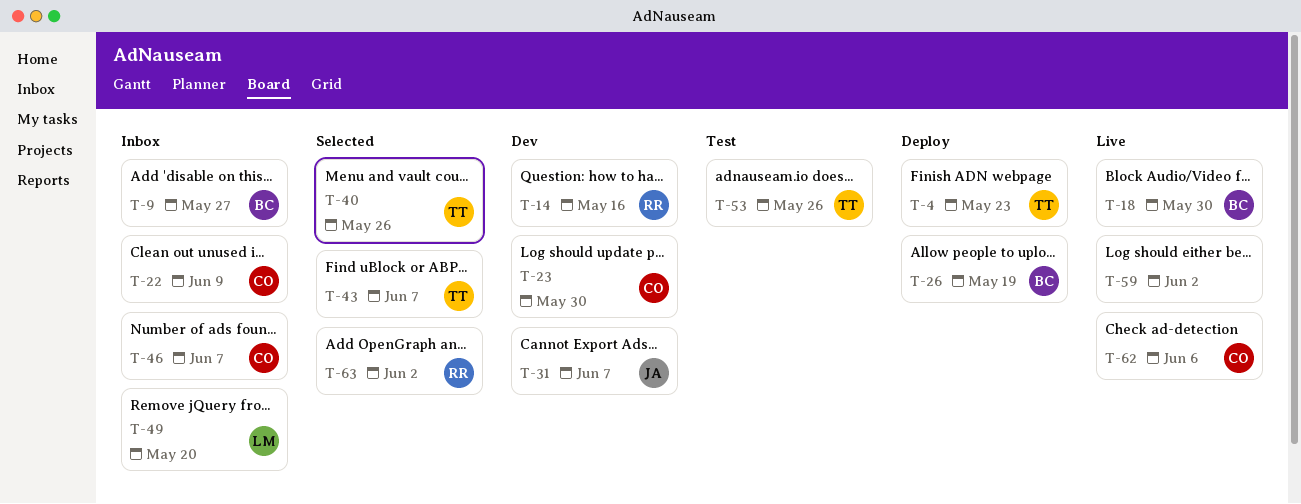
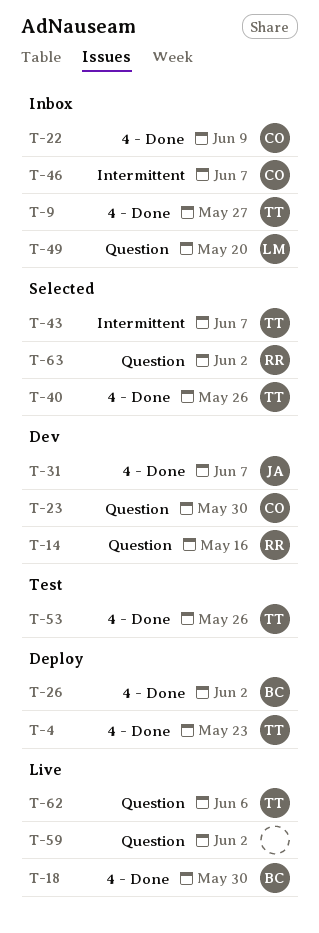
T-9, owner: BC -> TT
T-26, due: May 19 -> Jun 2
T-62, owner: CO -> TT

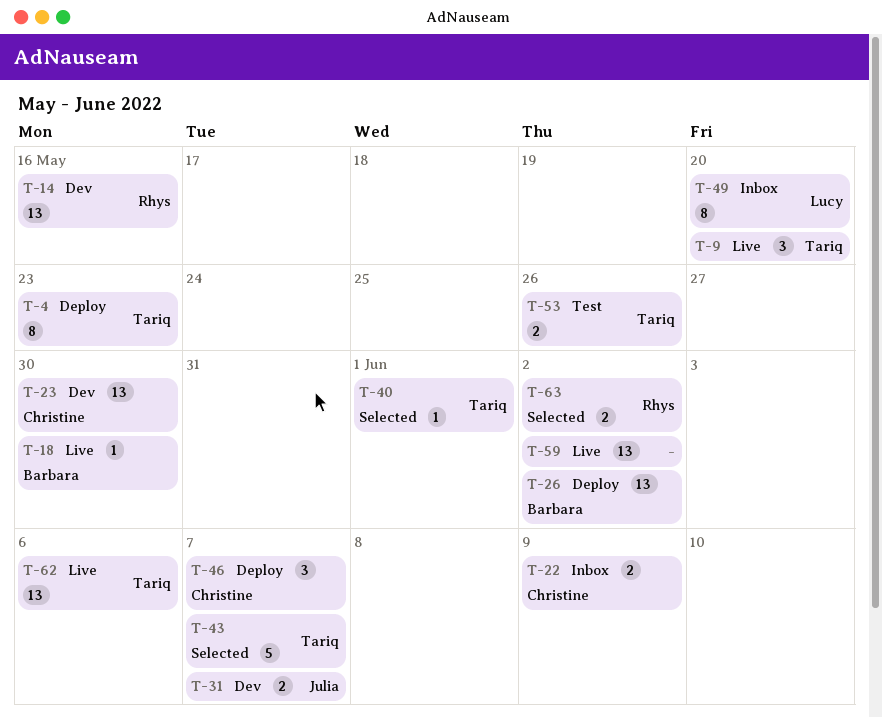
T-9, status: Inbox -> Live
T-9, due: May 27 -> May 20
T-40, due: May 26 -> Jun 1
T-46, status: Inbox -> Deploy

